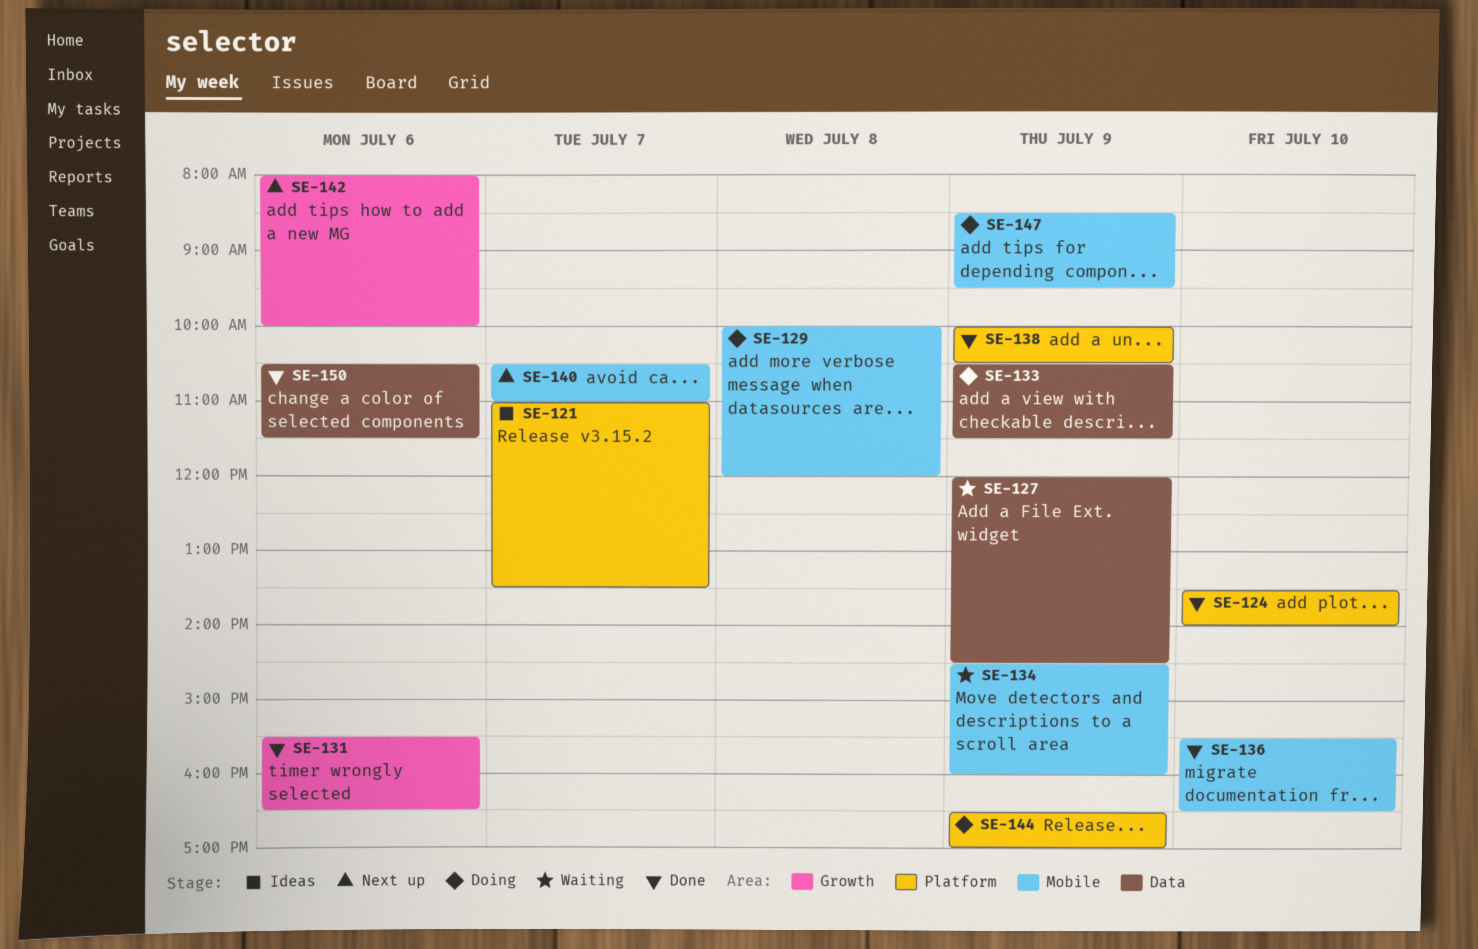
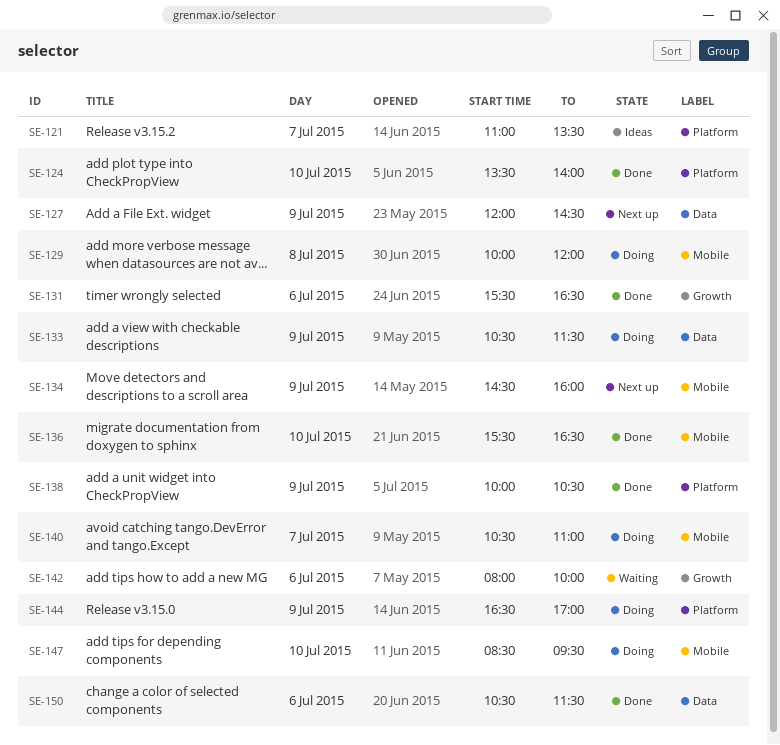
SE-127, status: Waiting -> Next up
SE-134, status: Waiting -> Next up
SE-140, status: Next up -> Doing
SE-142, status: Next up -> Waiting
SE-147, day: Jul 9 -> Jul 10

